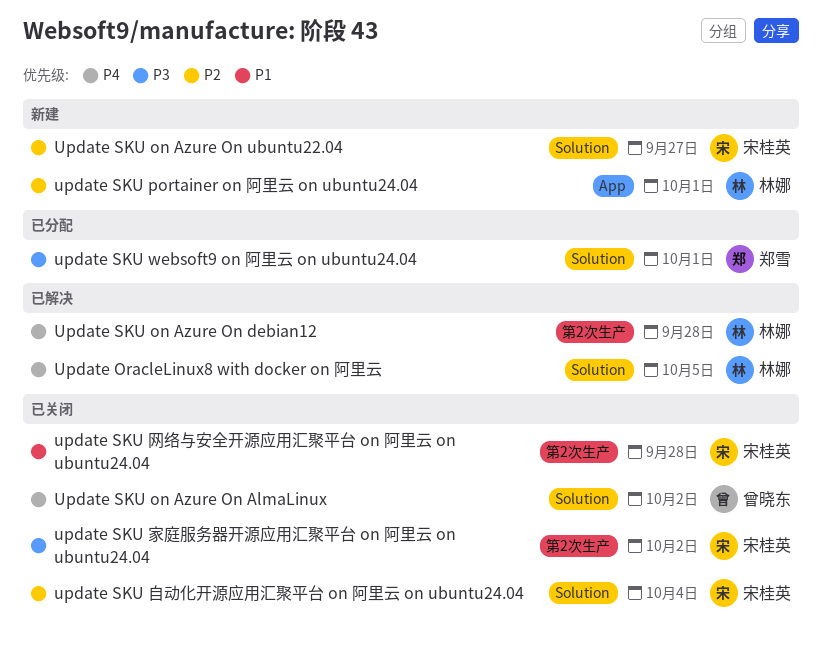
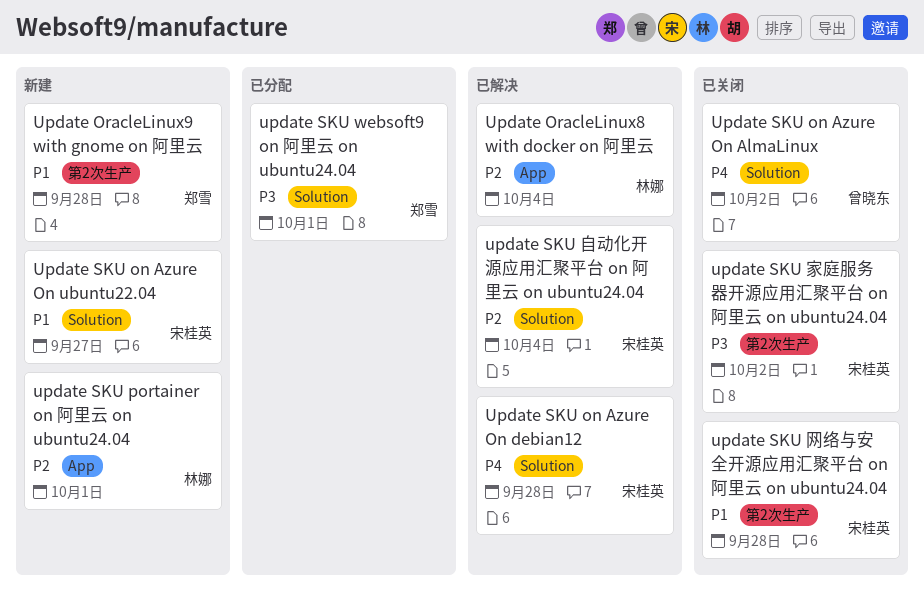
Update OracleLinux8 with docker on 阿里云, priority: P4 -> P2
Update OracleLinux8 with docker on 阿里云, label: Solution -> App
Update OracleLinux8 with docker on 阿里云, due: Oct 5 -> Oct 4
Update OracleLinux9 with gnome on 阿里云: none -> present
Update SKU on Azure On debian12, owner: 林娜 -> 宋桂英
Update SKU on Azure On debian12, label: 第2次生产 -> Solution
Update SKU on Azure On ubuntu22.04, priority: P2 -> P1
update SKU 自动化开源应用汇聚平台 on 阿里云 on ubuntu24.04, status: 已关闭 -> 已解决

